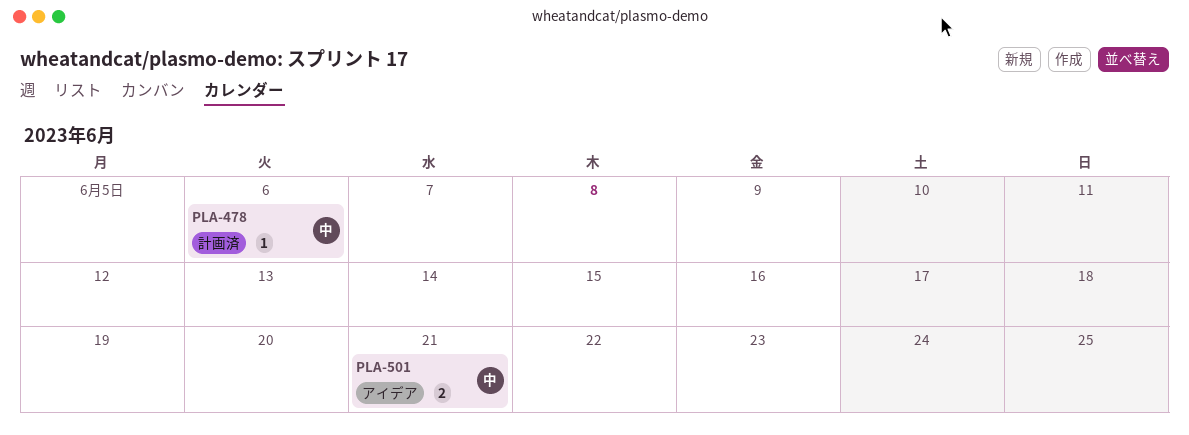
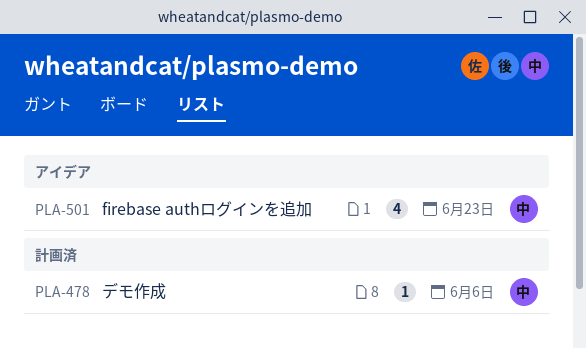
PLA-501, estimate: 2 -> 4
PLA-501, due: Jun 21 -> Jun 23

